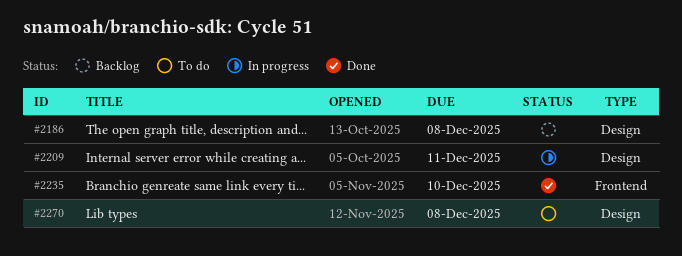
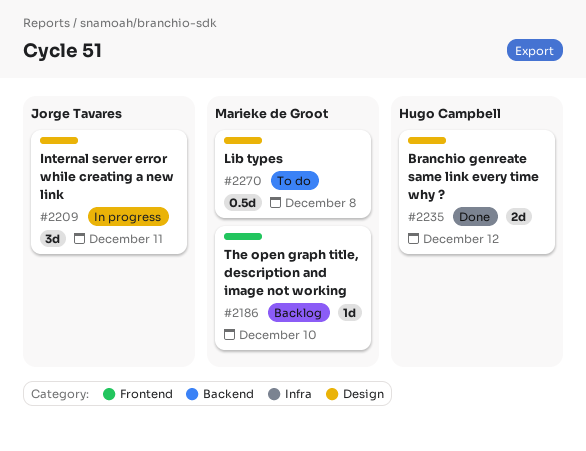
#2186, label: Design -> Frontend
#2186, due: Dec 8 -> Dec 10
#2235, label: Frontend -> Design
#2235, due: Dec 10 -> Dec 12

